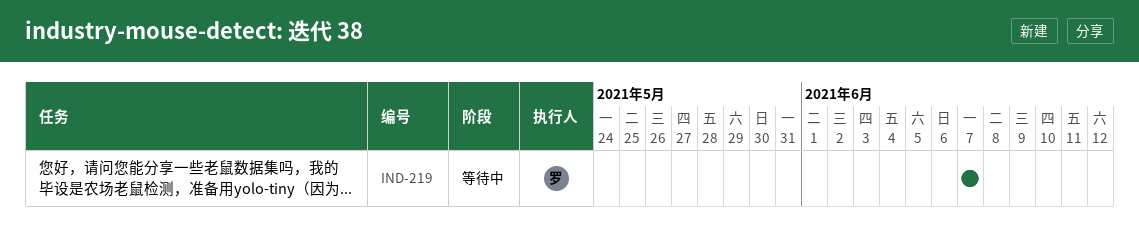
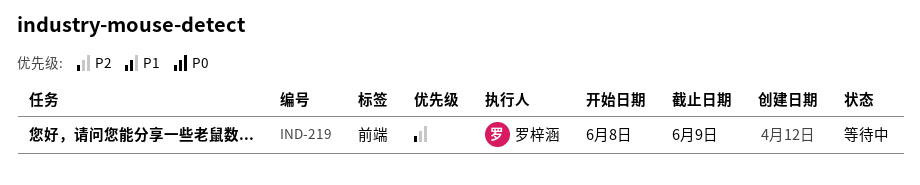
IND-219, start: Jun 7 -> Jun 8
IND-219, due: Jun 7 -> Jun 9

